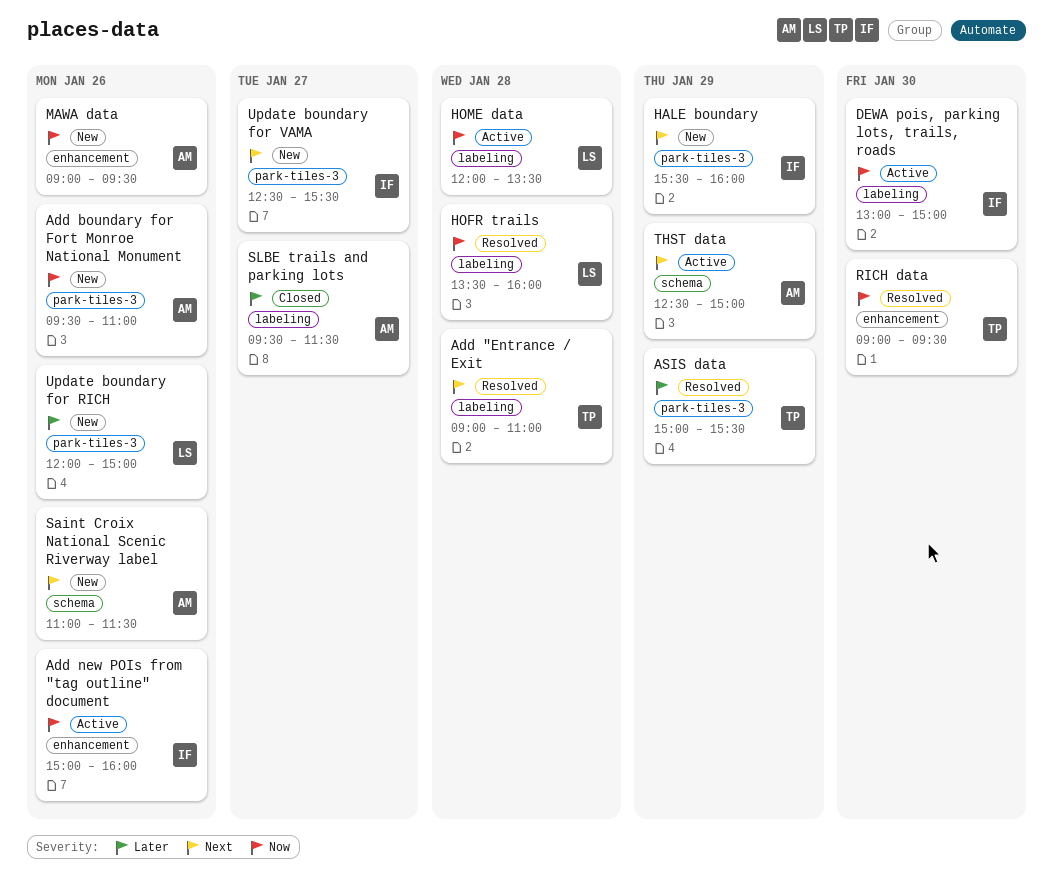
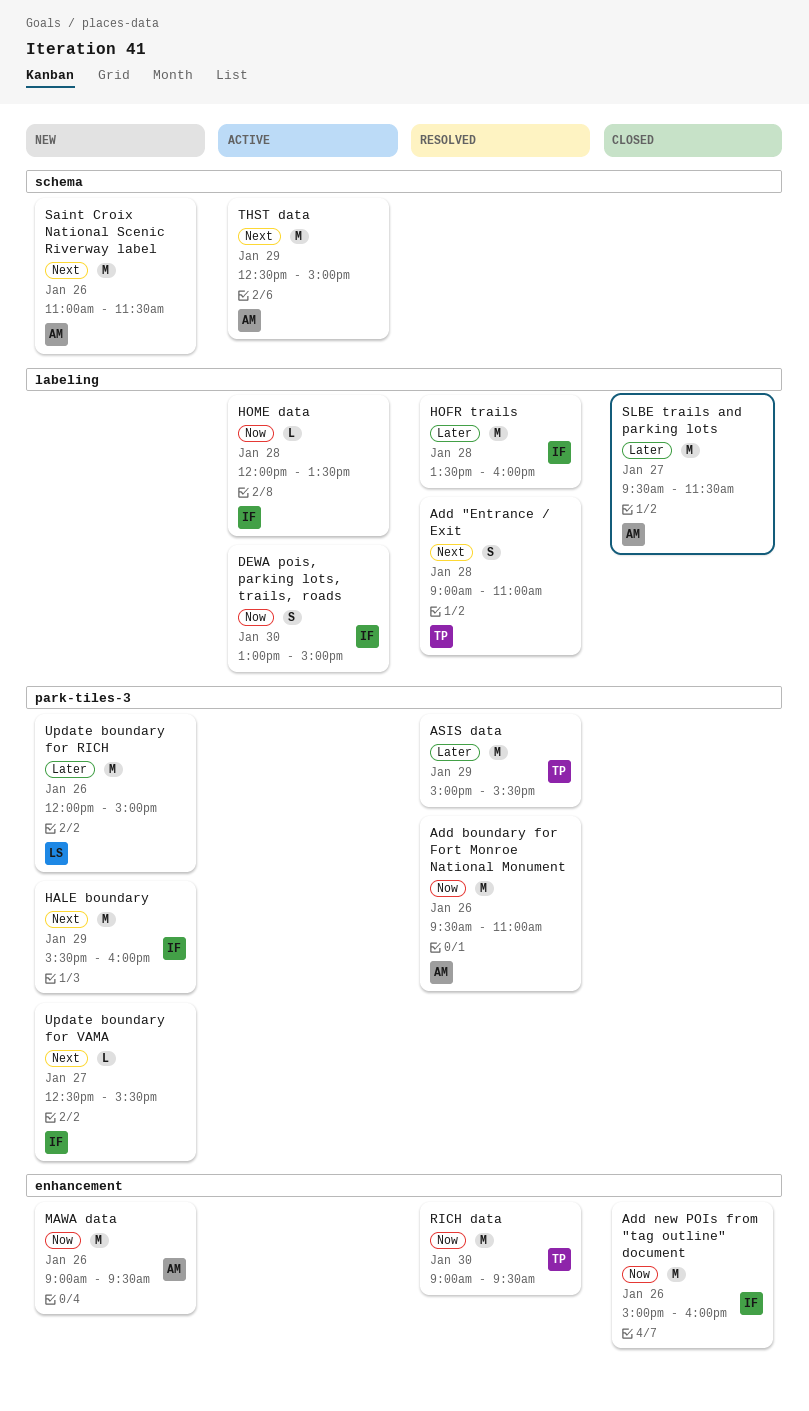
Add boundary for Fort Monroe National Monument, status: New -> Resolved
Add new POIs from "tag outline" document, status: Active -> Closed
HOFR trails, owner: LS -> IF
HOFR trails, priority: Now -> Later
HOME data, owner: LS -> IF

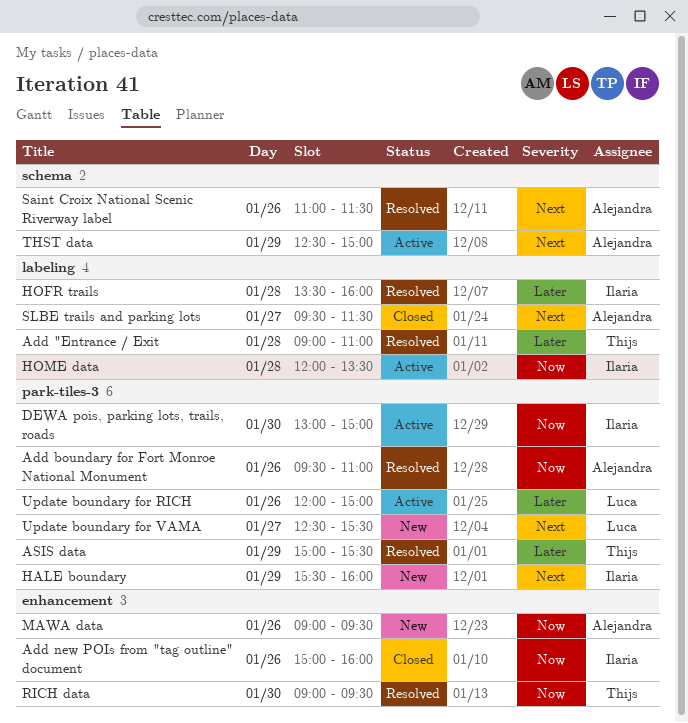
Add "Entrance / Exit, priority: Next -> Later
DEWA pois, parking lots, trails, roads, label: labeling -> park-tiles-3
Saint Croix National Scenic Riverway label, status: New -> Resolved
SLBE trails and parking lots, priority: Later -> Next
Update boundary for RICH, status: New -> Active
Update boundary for VAMA, owner: Ilaria -> Luca

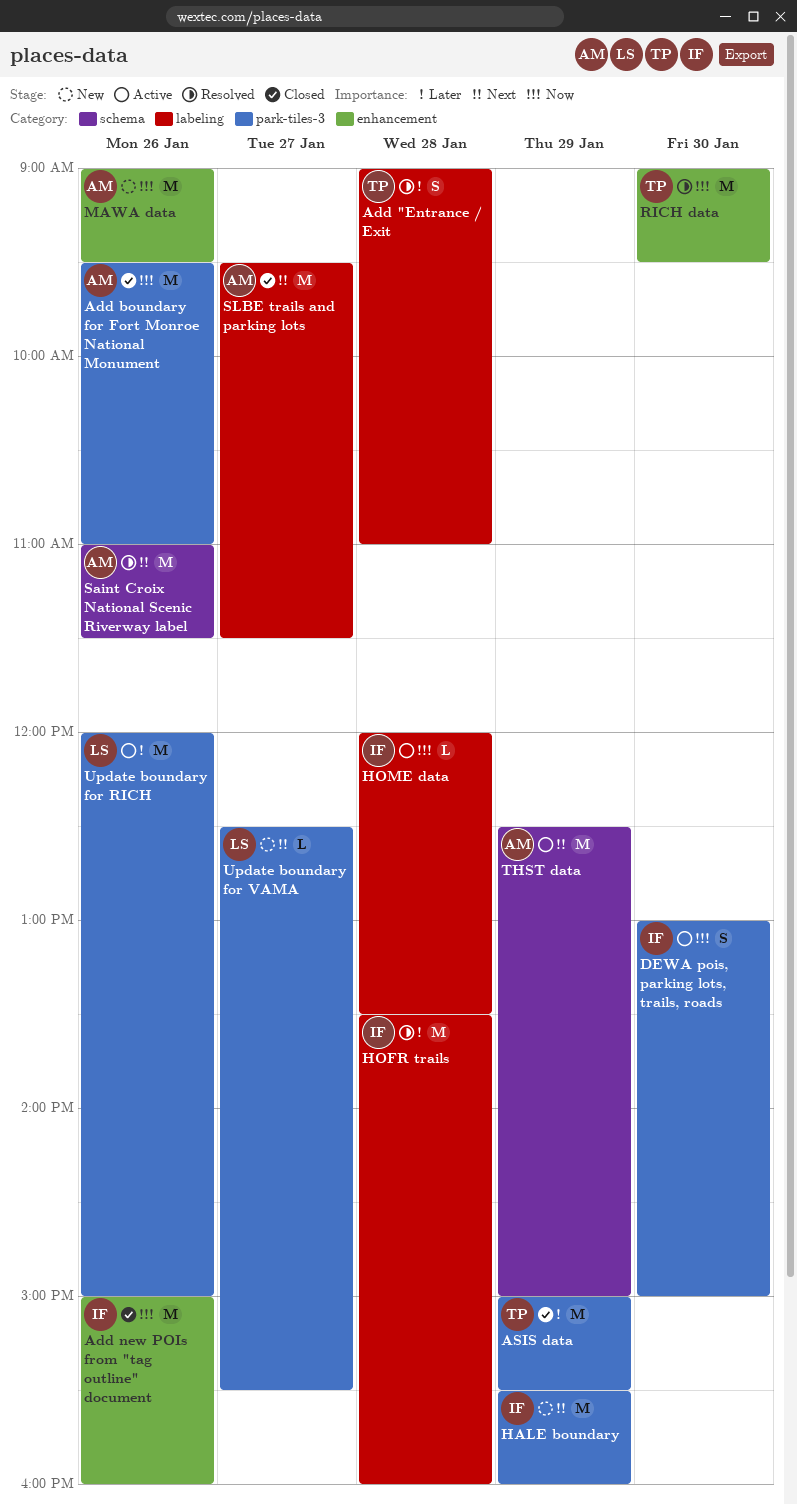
Add boundary for Fort Monroe National Monument, status: Resolved -> Closed
ASIS data, status: Resolved -> Closed

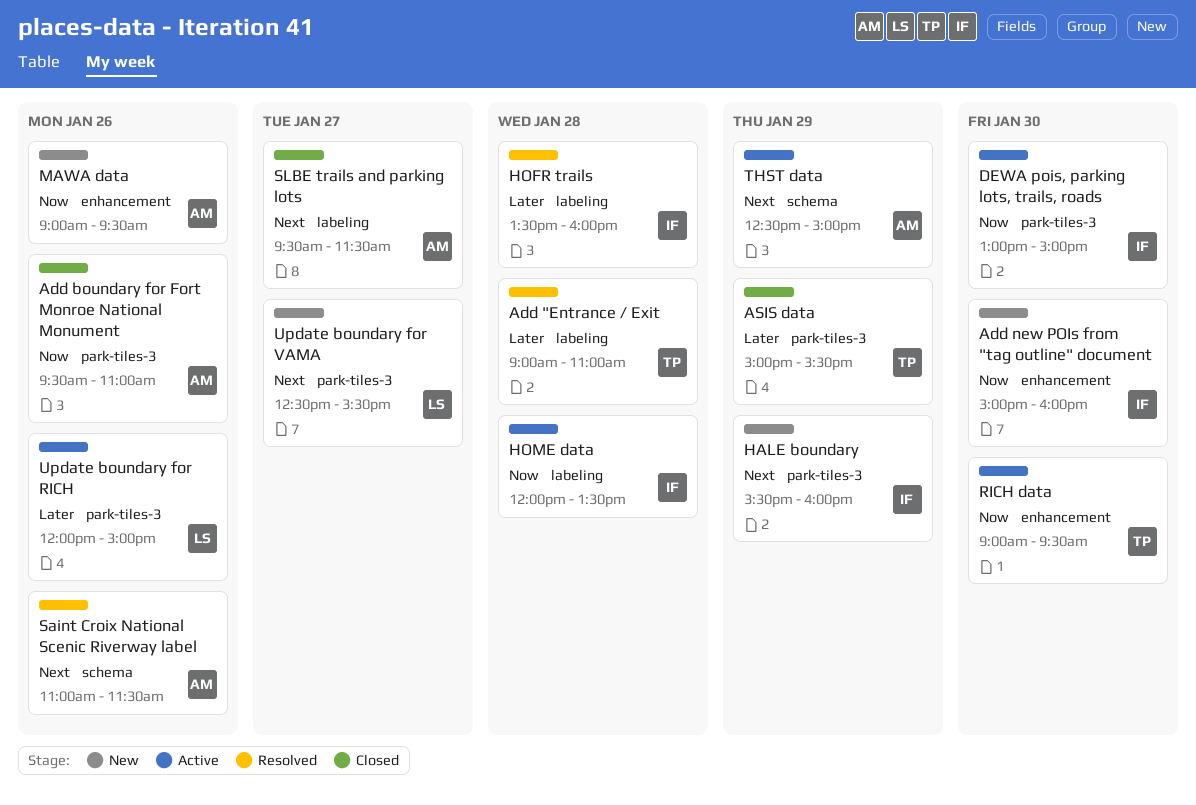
Add new POIs from "tag outline" document, status: Closed -> New
Add new POIs from "tag outline" document, day: Jan 26 -> Jan 30
RICH data, status: Resolved -> Active

